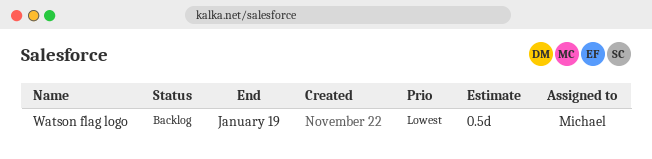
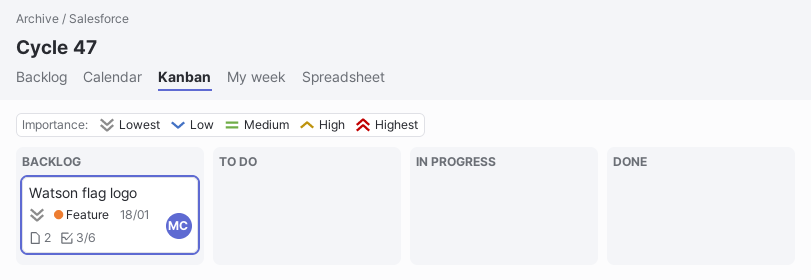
Watson flag logo, due: Jan 19 -> Jan 18

